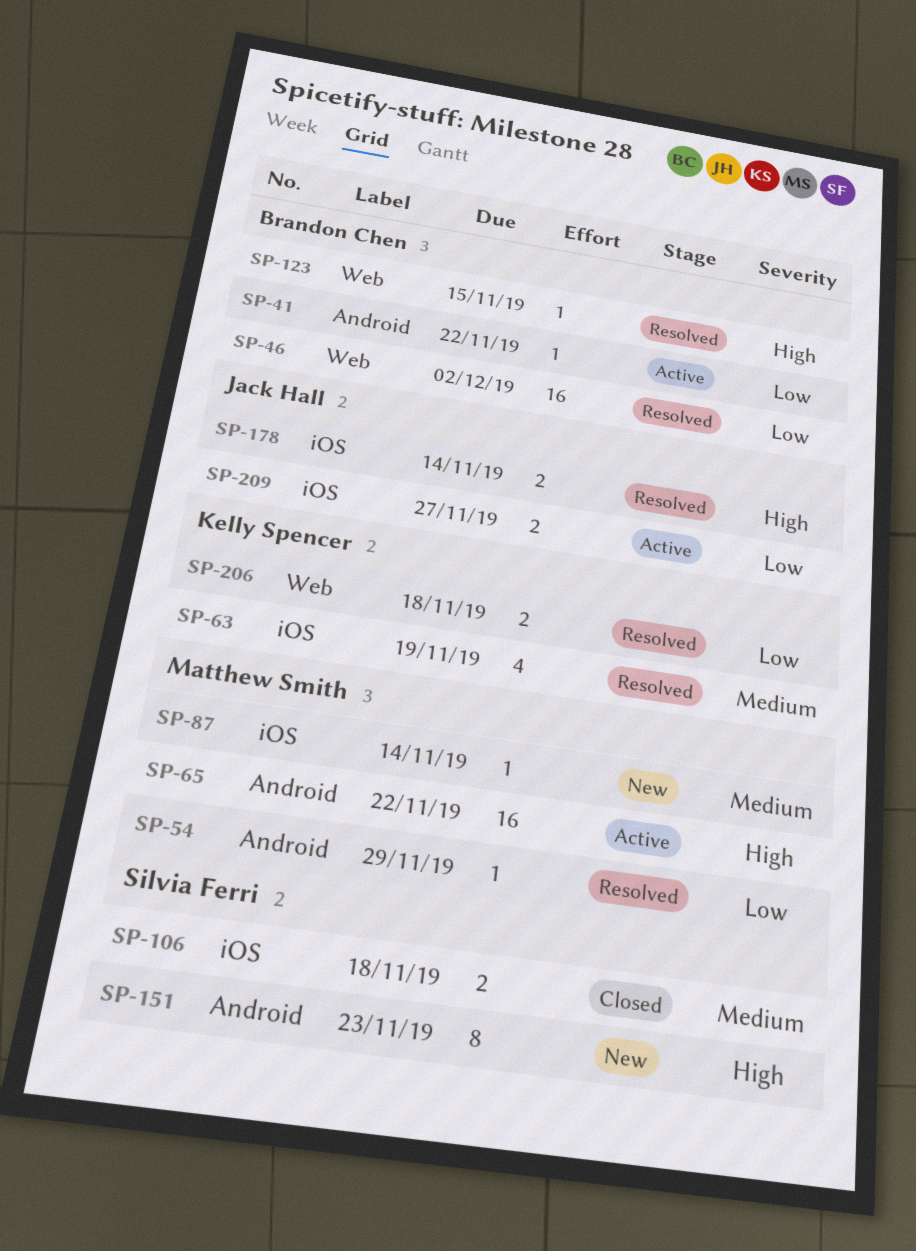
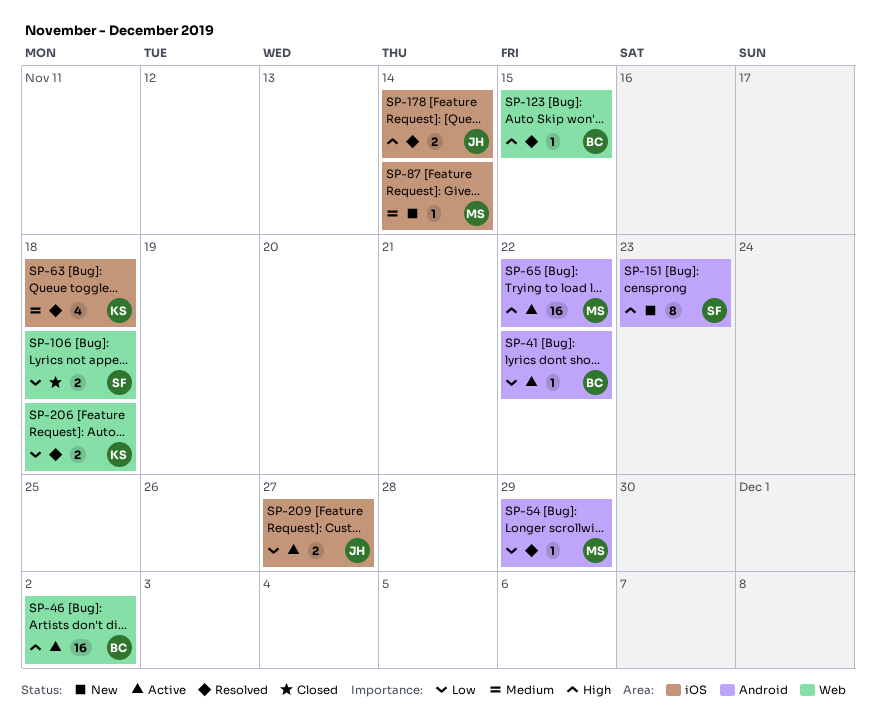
SP-46, status: Resolved -> Active
SP-46, priority: Low -> High
SP-63, due: Nov 19 -> Nov 18
SP-106, priority: Medium -> Low
SP-106, label: iOS -> Web

